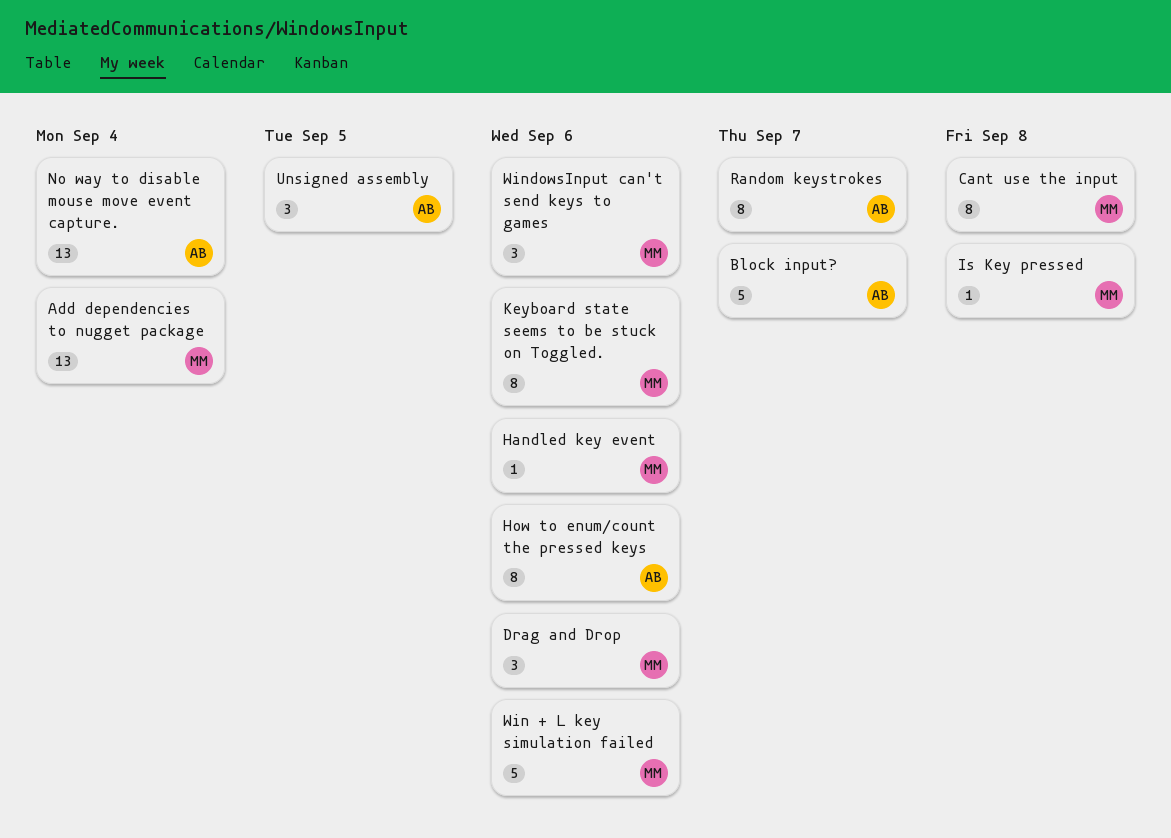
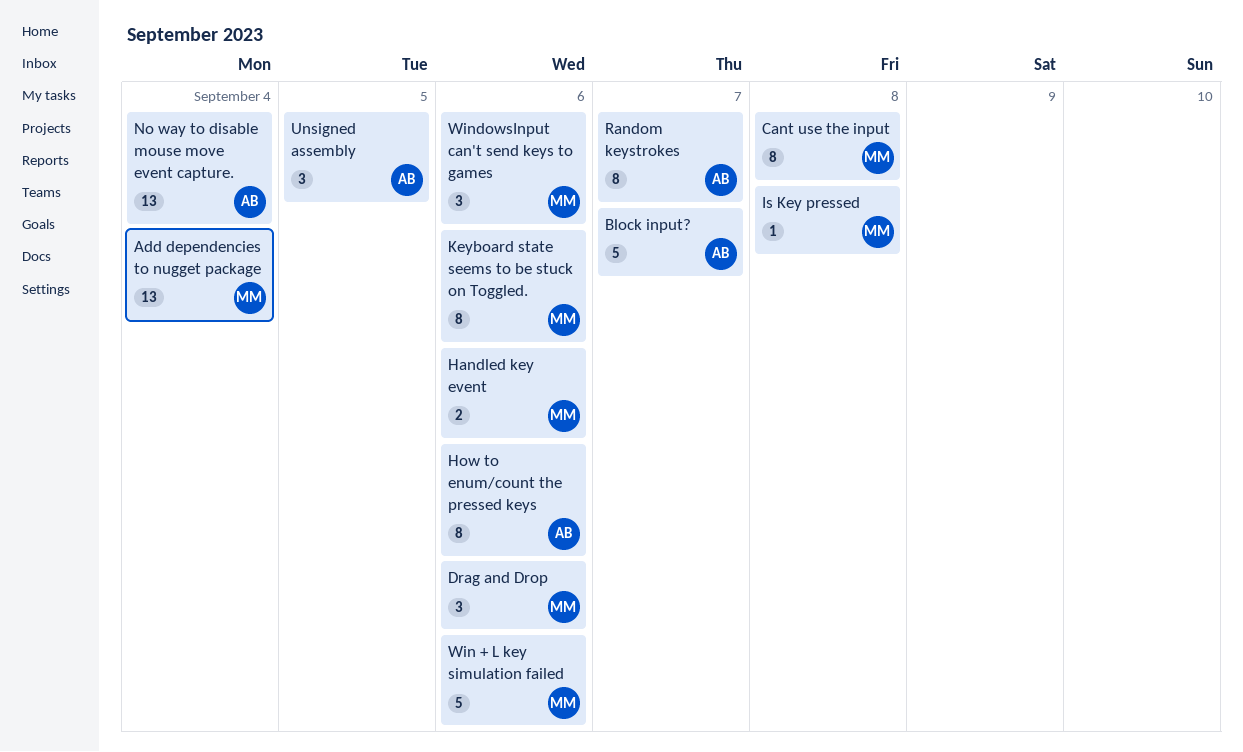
Handled key event, estimate: 1 -> 2

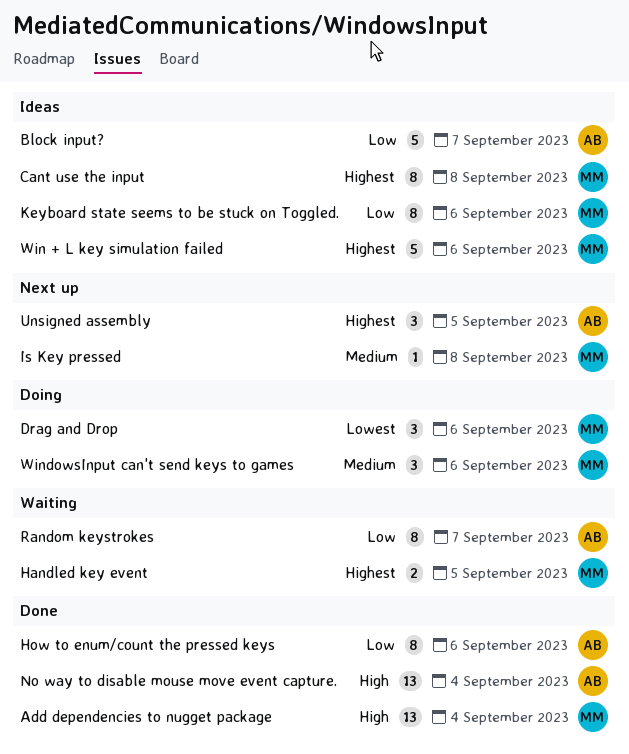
Handled key event, due: Sep 6 -> Sep 5

